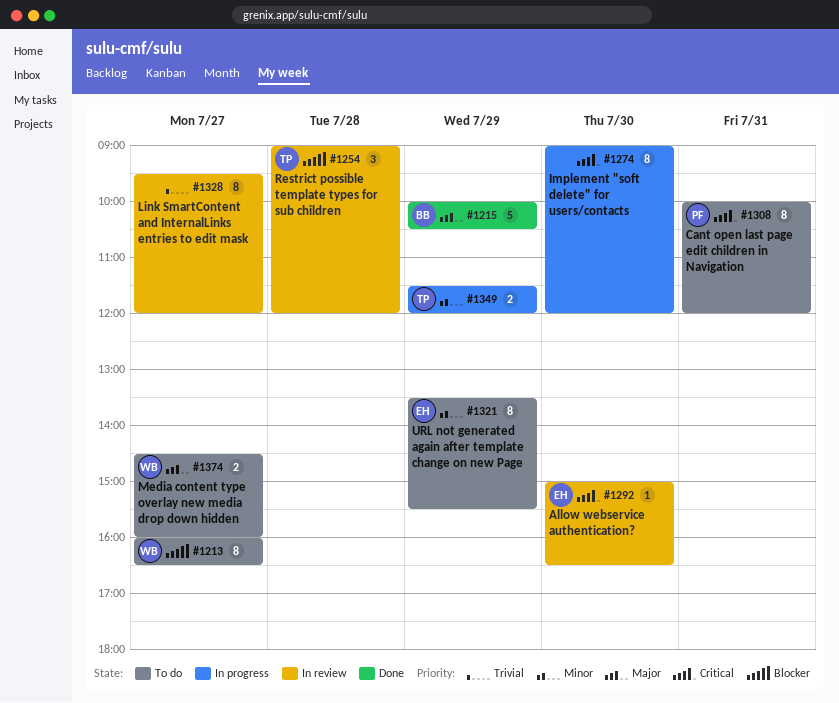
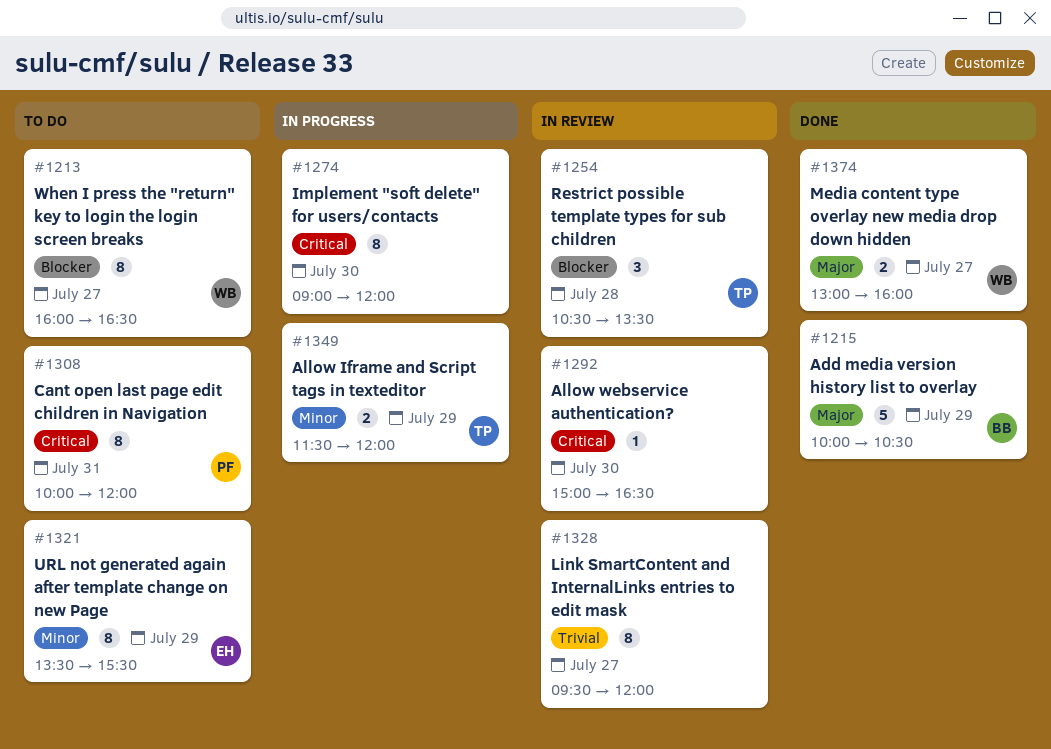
#1254, begins: 09:00 -> 10:30
#1254, ends: 12:00 -> 13:30
#1292, owner: EH -> none
#1374, status: To do -> Done
#1374, begins: 14:30 -> 13:00

